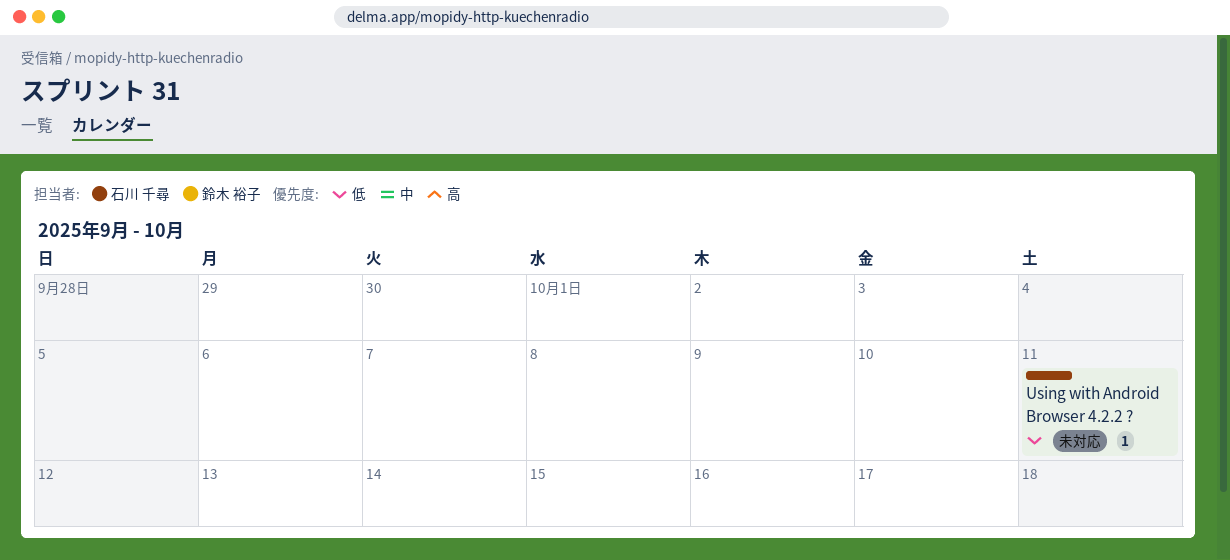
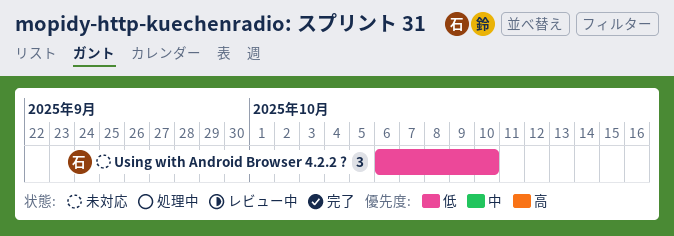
Using with Android Browser 4.2.2 ?, estimate: 1 -> 3
Using with Android Browser 4.2.2 ?, due: Oct 11 -> Oct 10

